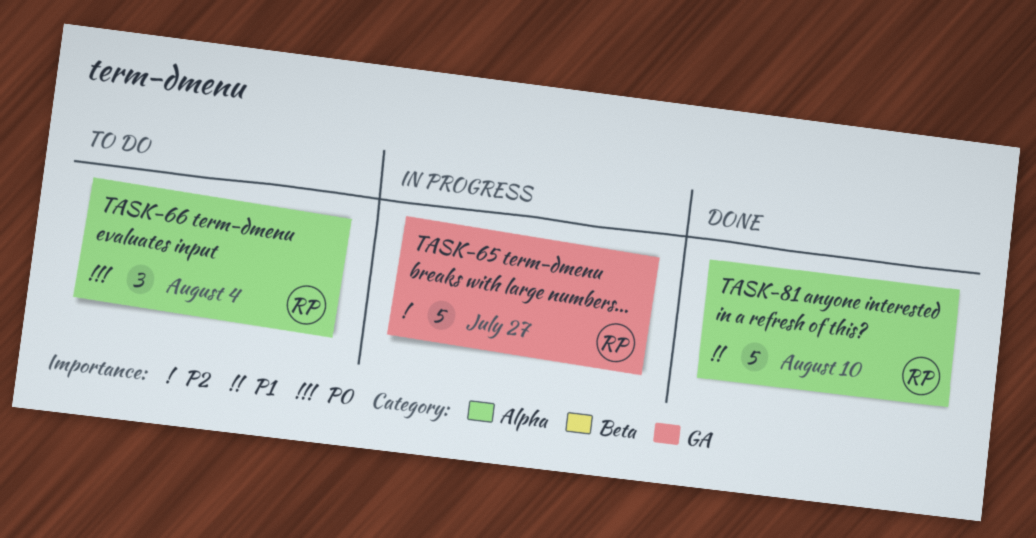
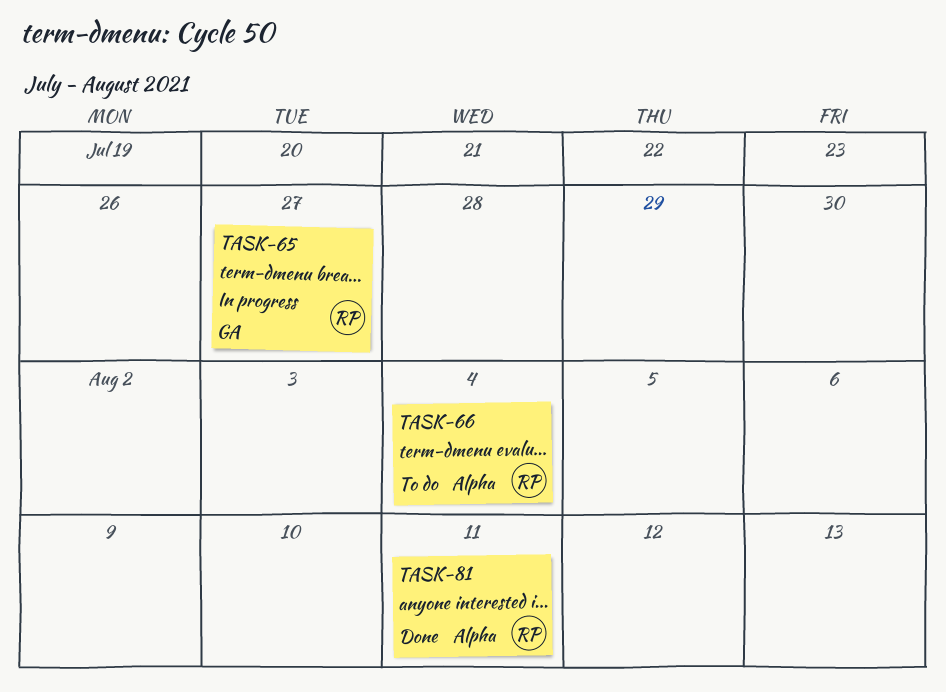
TASK-81, due: Aug 10 -> Aug 11

